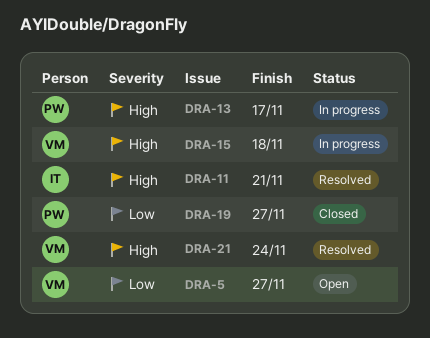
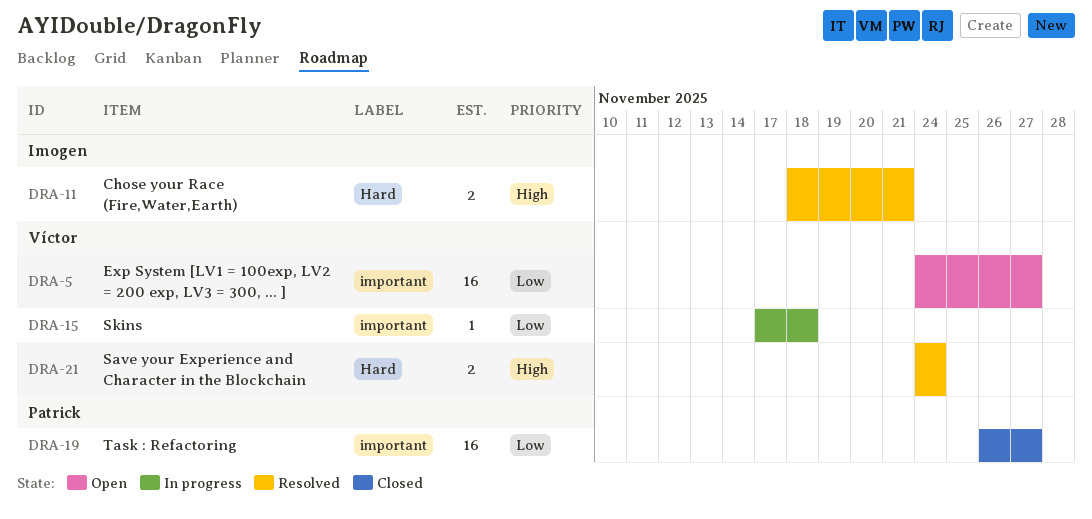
DRA-13: present -> none
DRA-15, priority: High -> Low

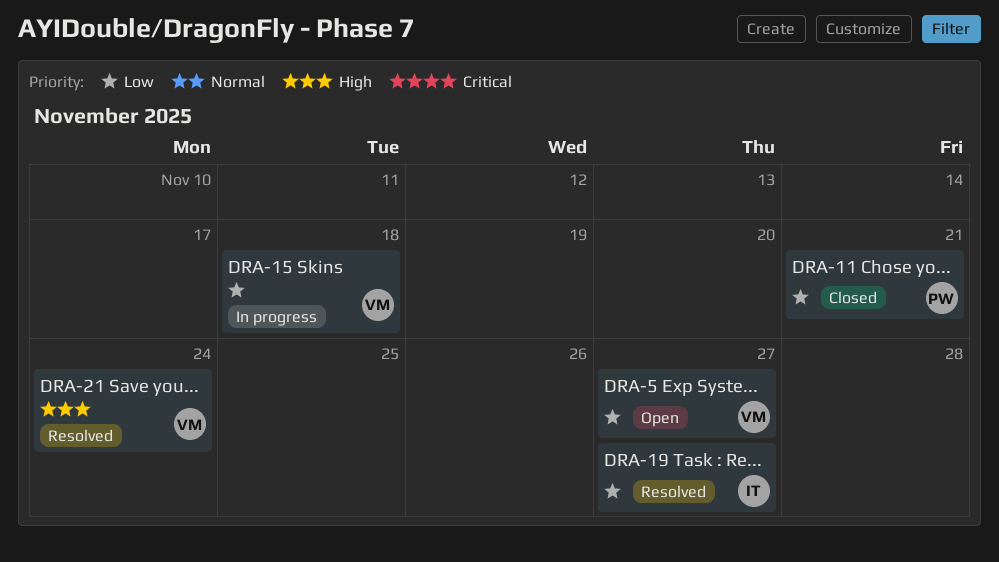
DRA-11, status: Resolved -> Closed
DRA-11, owner: Imogen -> Patrick
DRA-11, priority: High -> Low
DRA-19, status: Closed -> Resolved
DRA-19, owner: Patrick -> Imogen

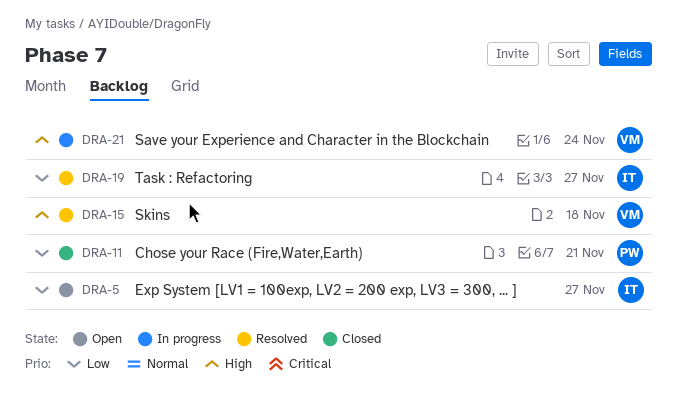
DRA-5, owner: VM -> IT
DRA-15, status: In progress -> Resolved
DRA-15, priority: Low -> High
DRA-21, status: Resolved -> In progress

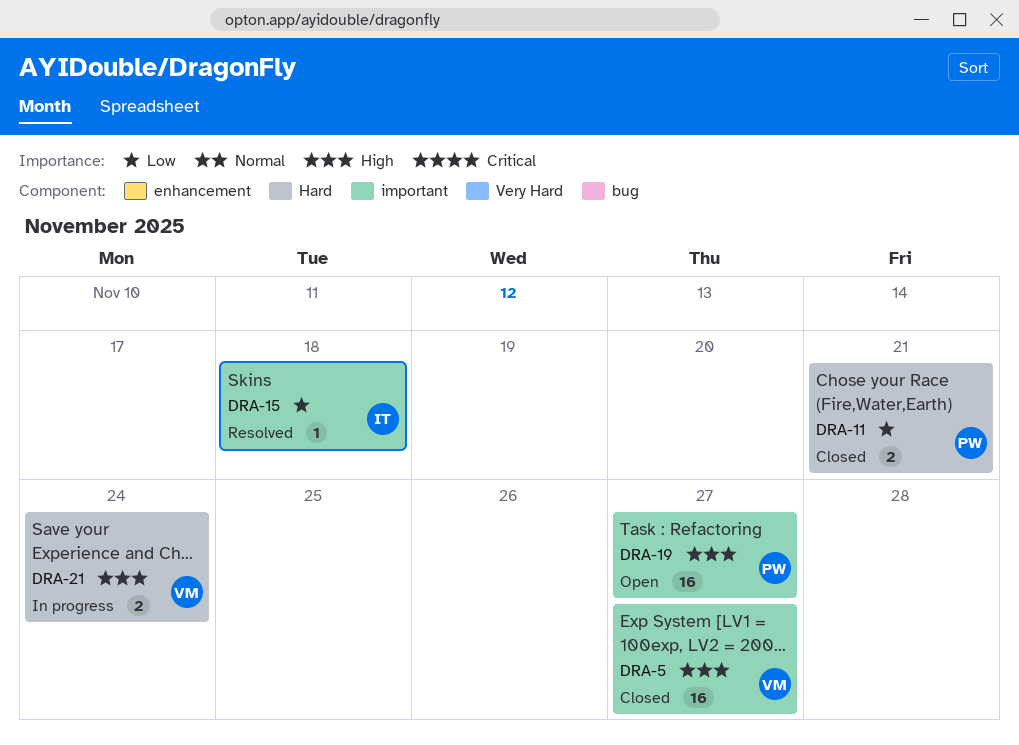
DRA-5, status: Open -> Closed
DRA-5, owner: IT -> VM
DRA-5, priority: Low -> High
DRA-15, owner: VM -> IT
DRA-15, priority: High -> Low
DRA-19, status: Resolved -> Open
DRA-19, owner: IT -> PW
DRA-19, priority: Low -> High

